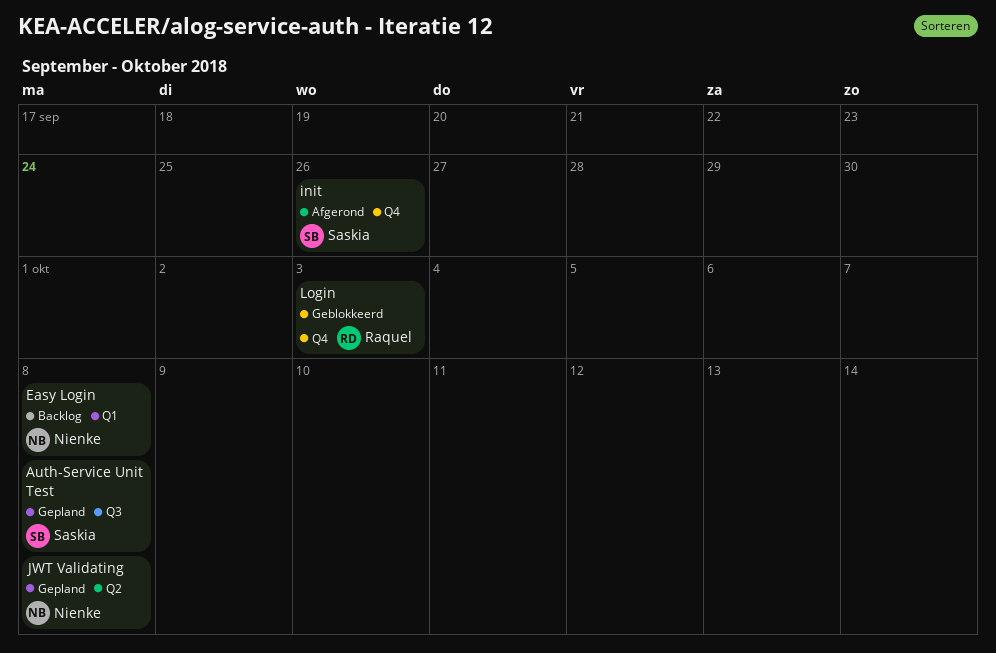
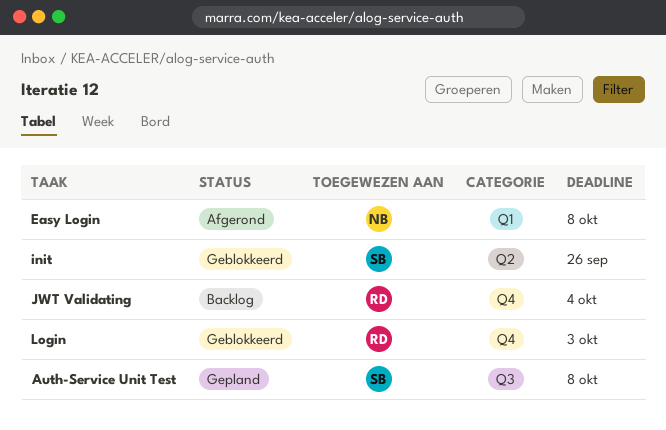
Easy Login, status: Backlog -> Afgerond
init, status: Afgerond -> Geblokkeerd
init, label: Q4 -> Q2
JWT Validating, status: Gepland -> Backlog
JWT Validating, owner: Nienke -> Raquel
JWT Validating, label: Q2 -> Q4
JWT Validating, due: Oct 8 -> Oct 4

